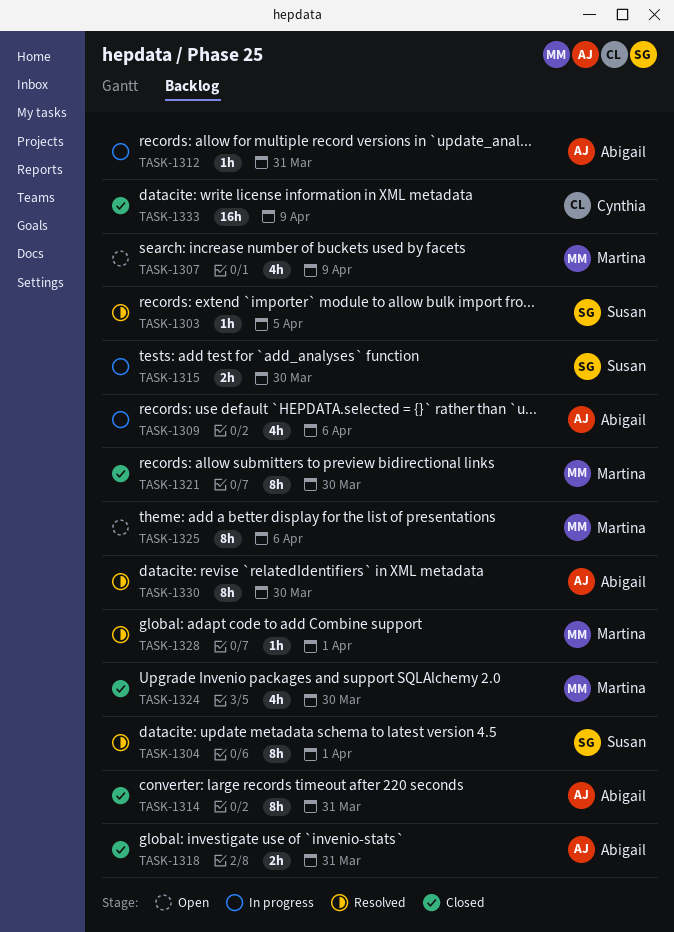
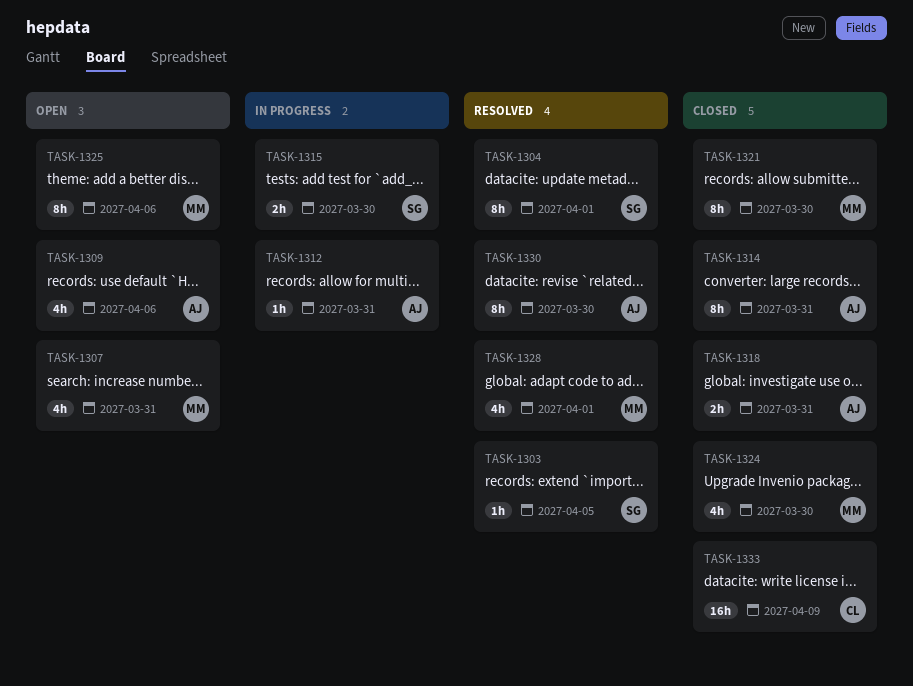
TASK-1307, due: Apr 9 -> Mar 31
TASK-1309, status: In progress -> Open
TASK-1328, estimate: 1h -> 4h

